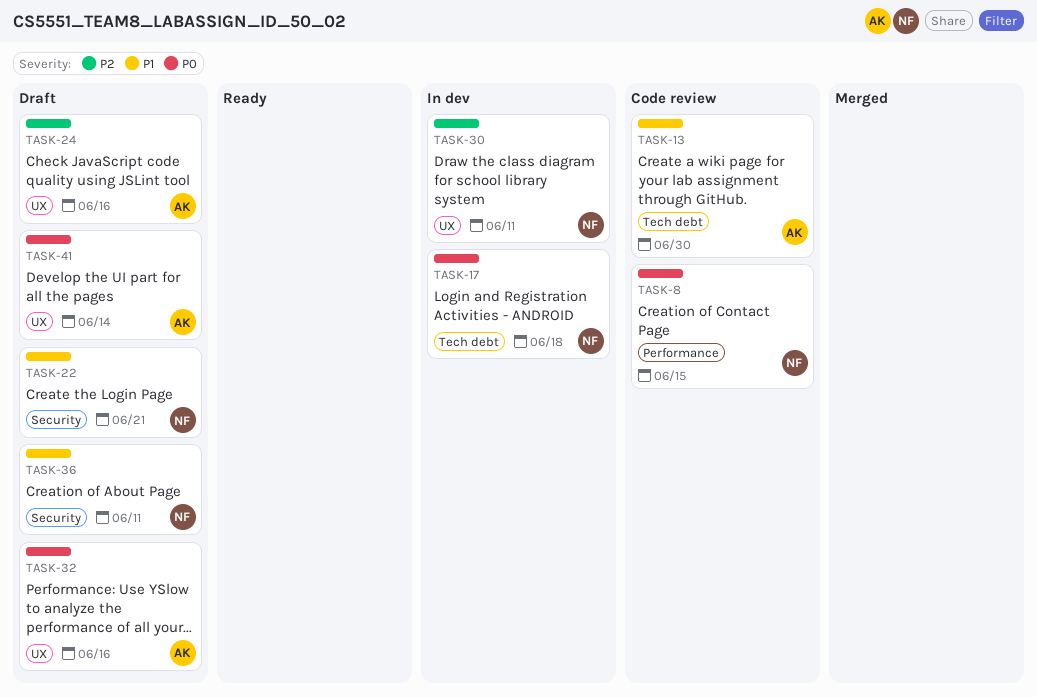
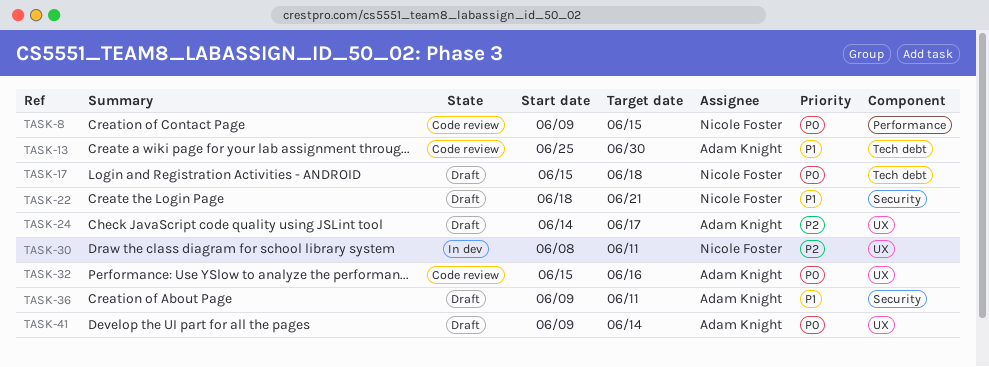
TASK-17, status: In dev -> Draft
TASK-24, due: Jun 16 -> Jun 17
TASK-32, status: Draft -> Code review
TASK-36, owner: Nicole Foster -> Adam Knight

